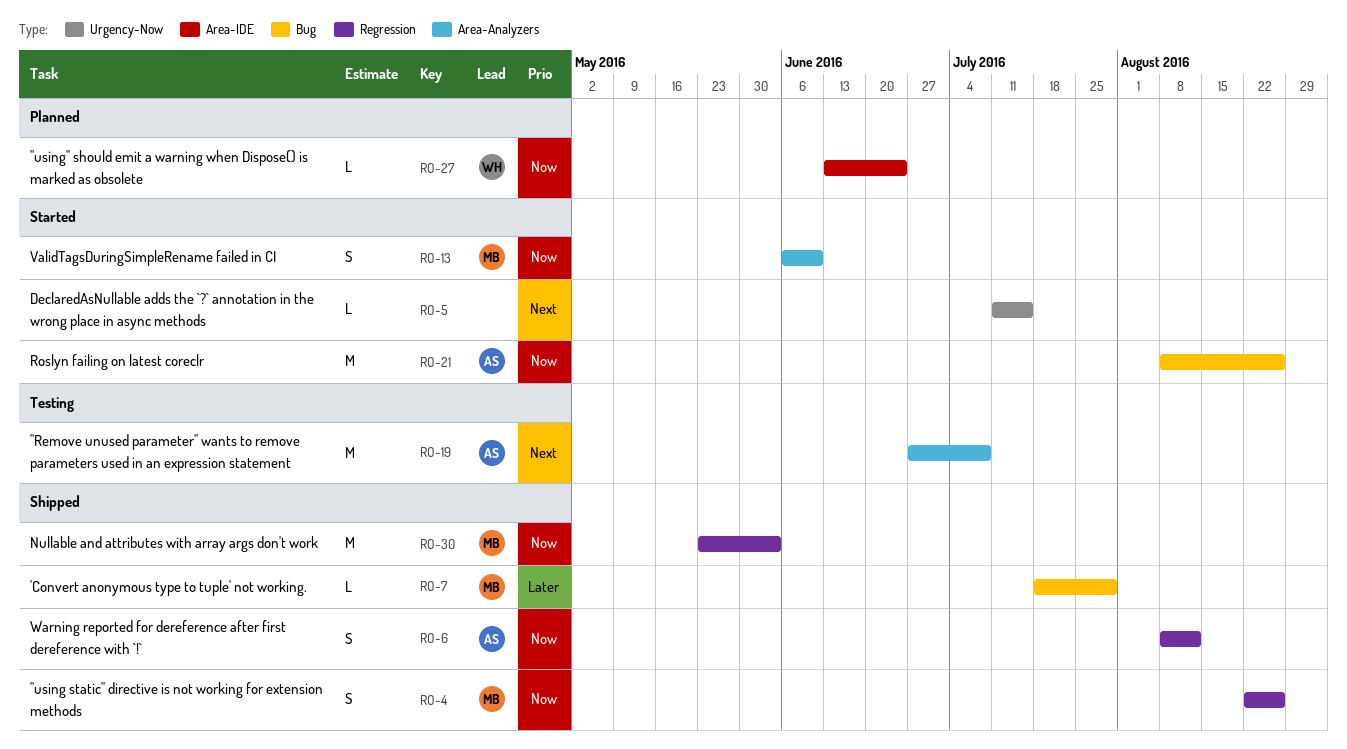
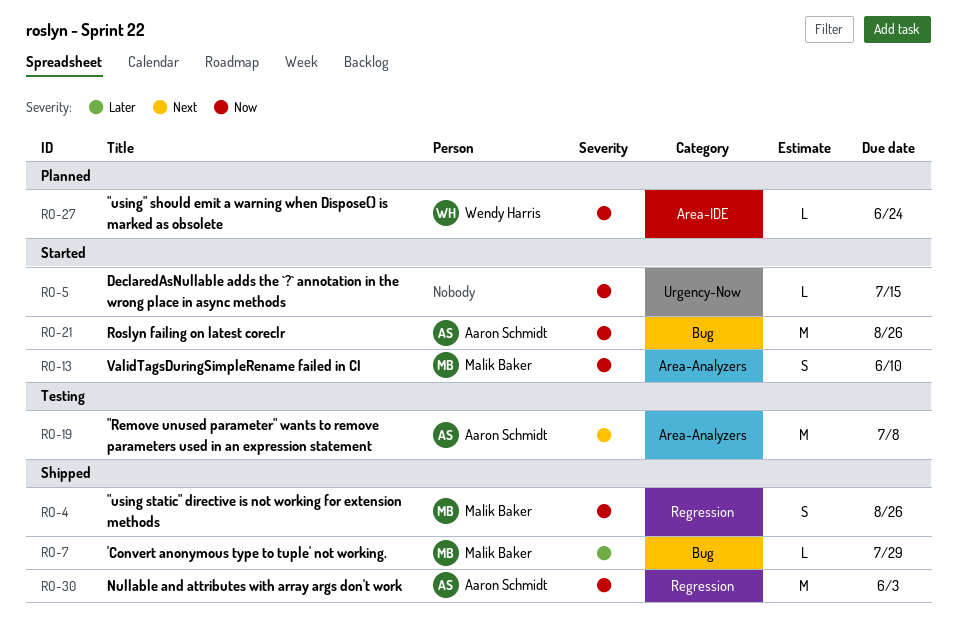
RO-5, priority: Next -> Now
RO-6: present -> none
RO-30, owner: Malik Baker -> Aaron Schmidt

